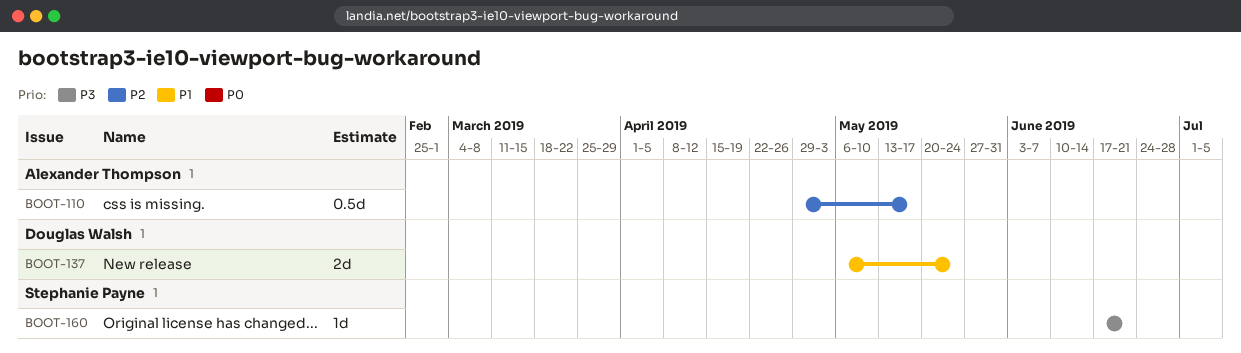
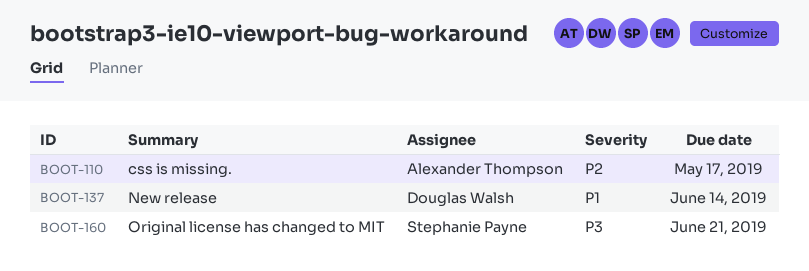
BOOT-137, due: May 24 -> Jun 14

